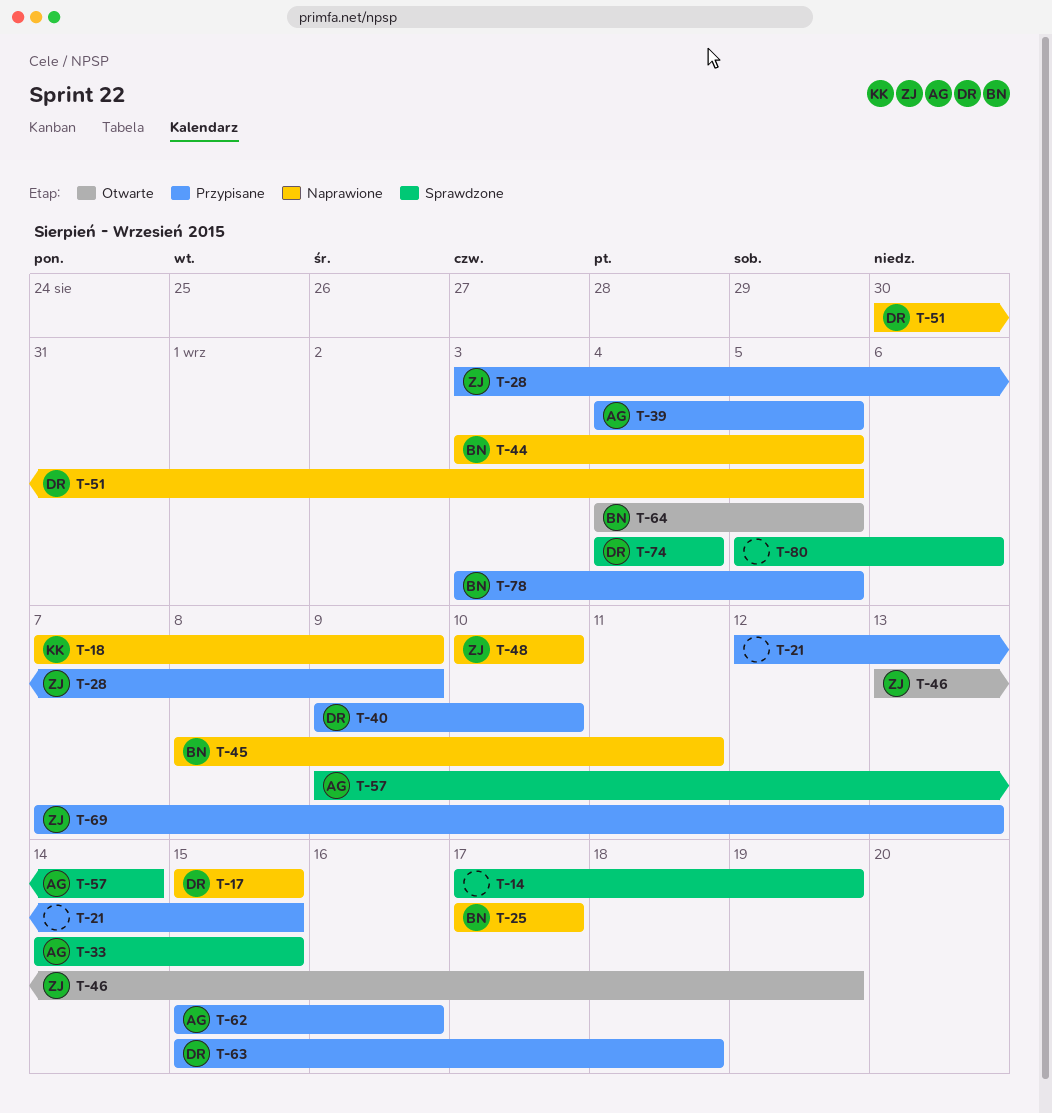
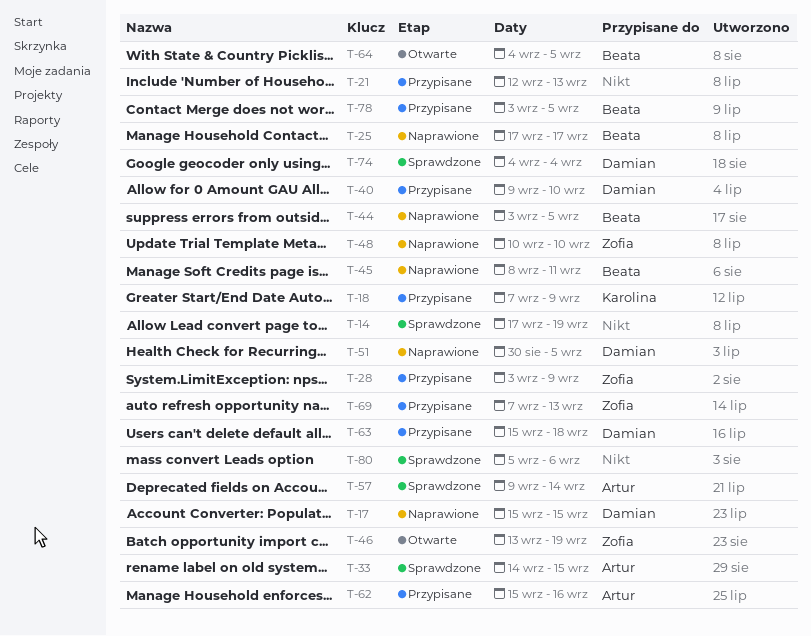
T-18, status: Naprawione -> Przypisane
T-21, due: Sep 15 -> Sep 13
T-39: present -> none

